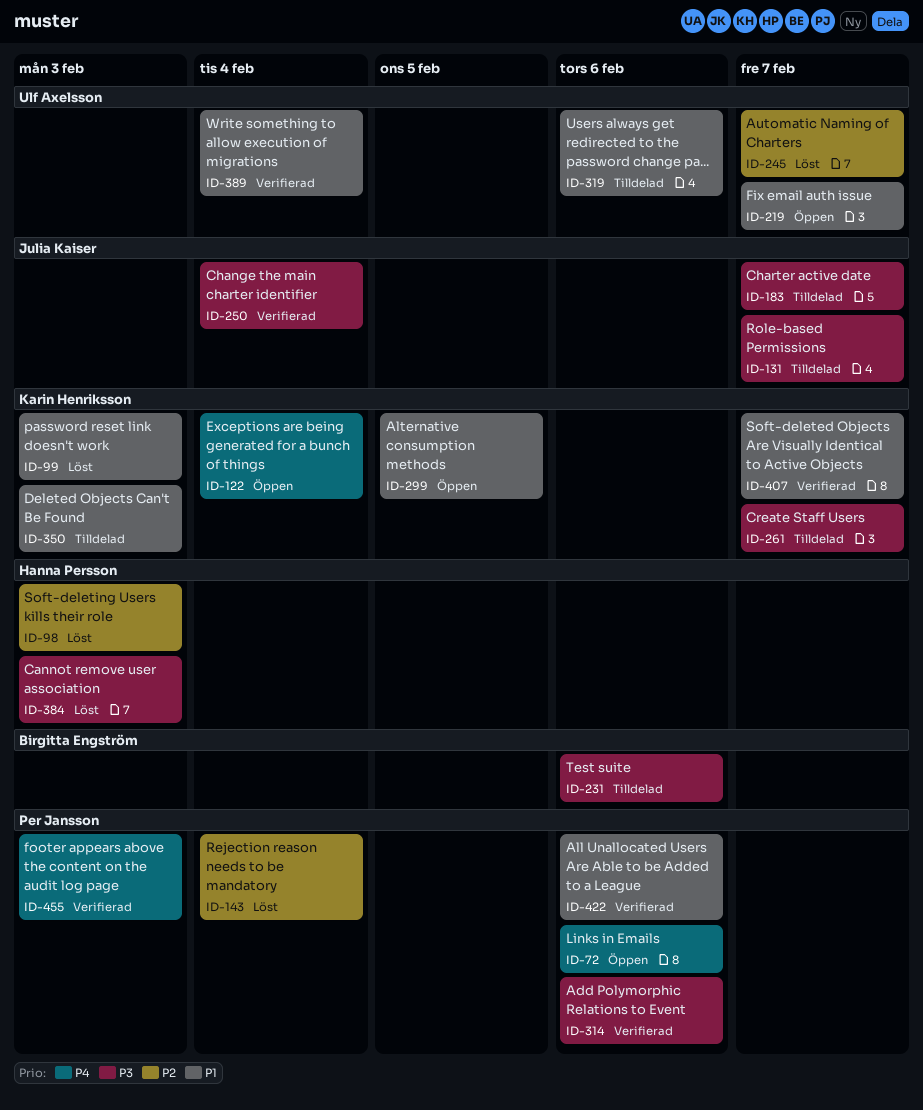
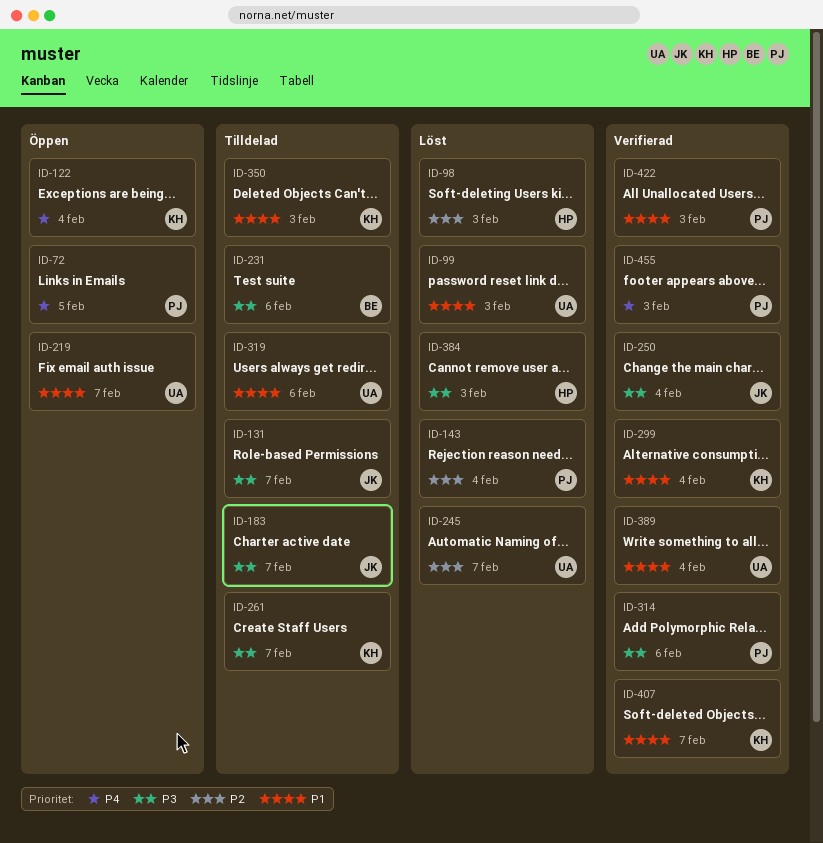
ID-72, due: Feb 6 -> Feb 5
ID-99, owner: Karin Henriksson -> Ulf Axelsson
ID-299, status: Öppen -> Verifierad
ID-299, due: Feb 5 -> Feb 4
ID-422, due: Feb 6 -> Feb 3

